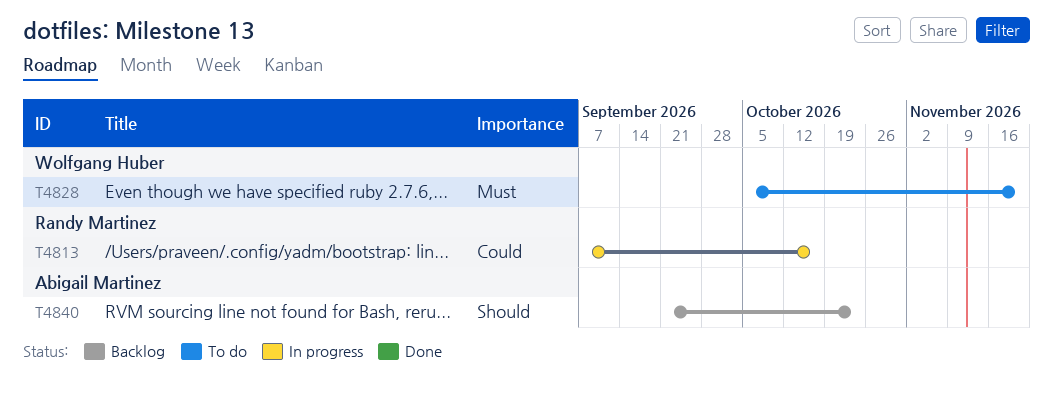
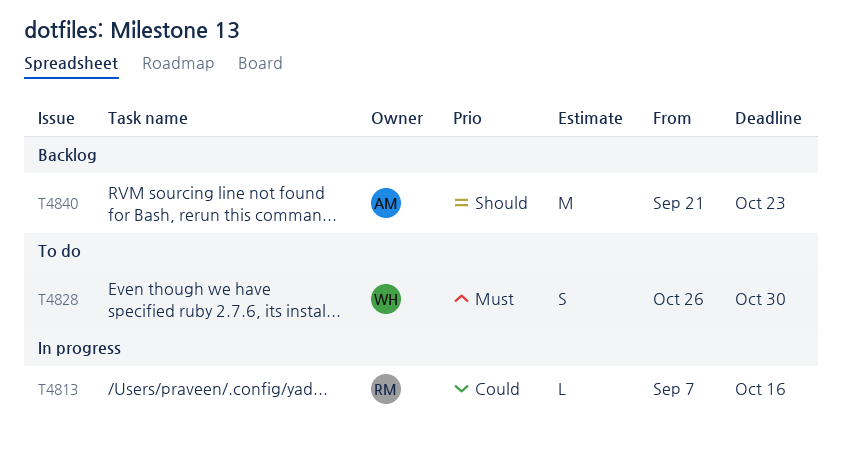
T4828, start: Oct 5 -> Oct 26
T4828, due: Nov 20 -> Oct 30

